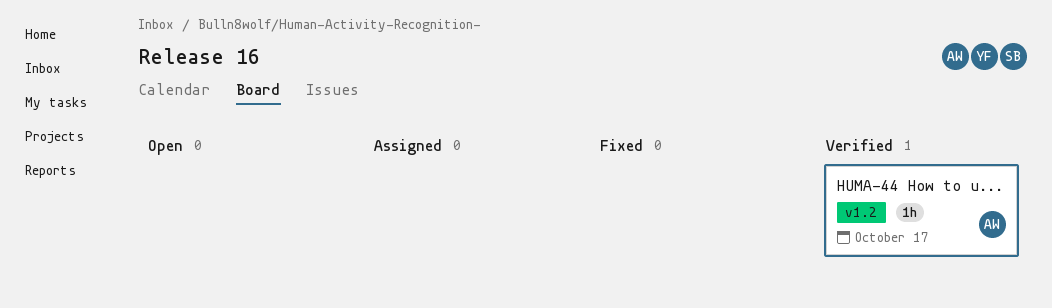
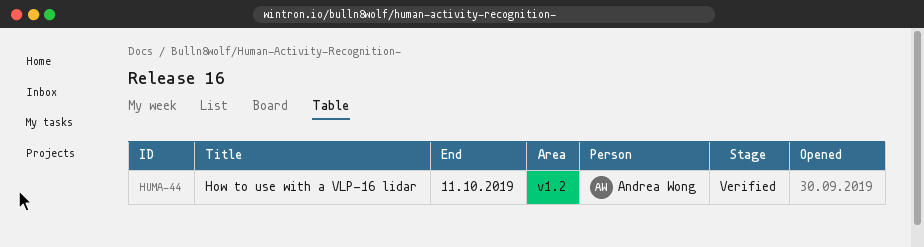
HUMA-44, due: Oct 17 -> Oct 11

